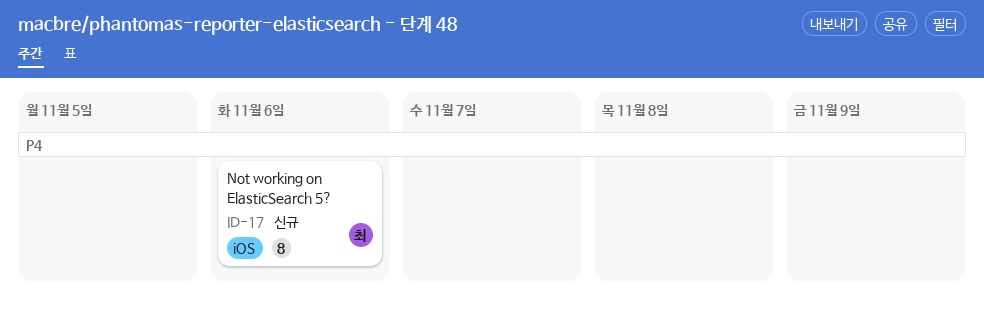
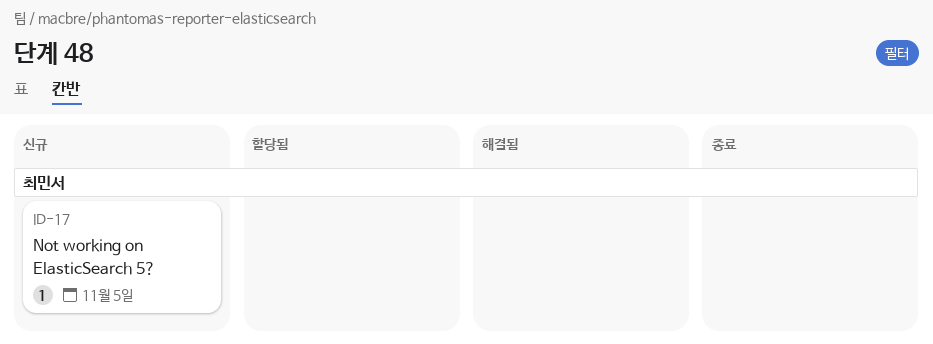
ID-17, estimate: 8 -> 1
ID-17, due: Nov 6 -> Nov 5

